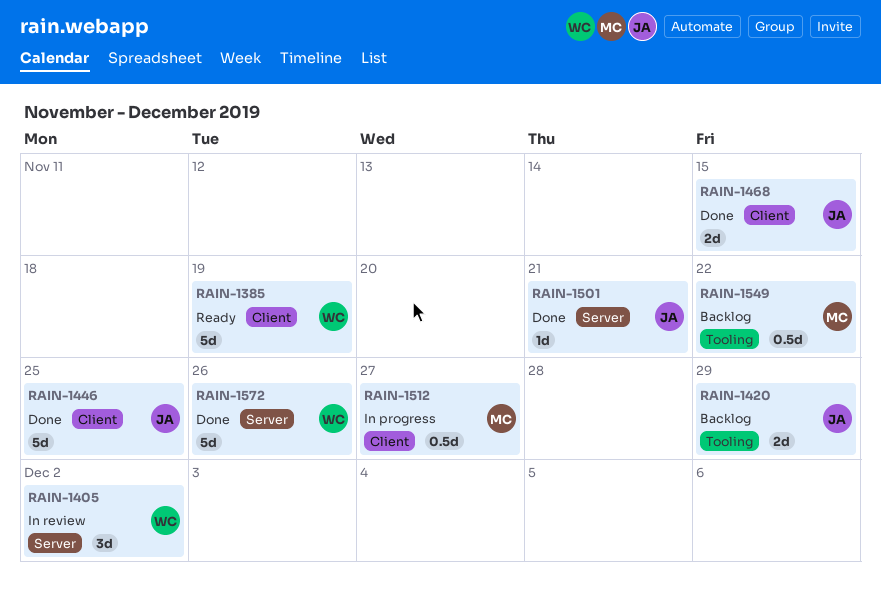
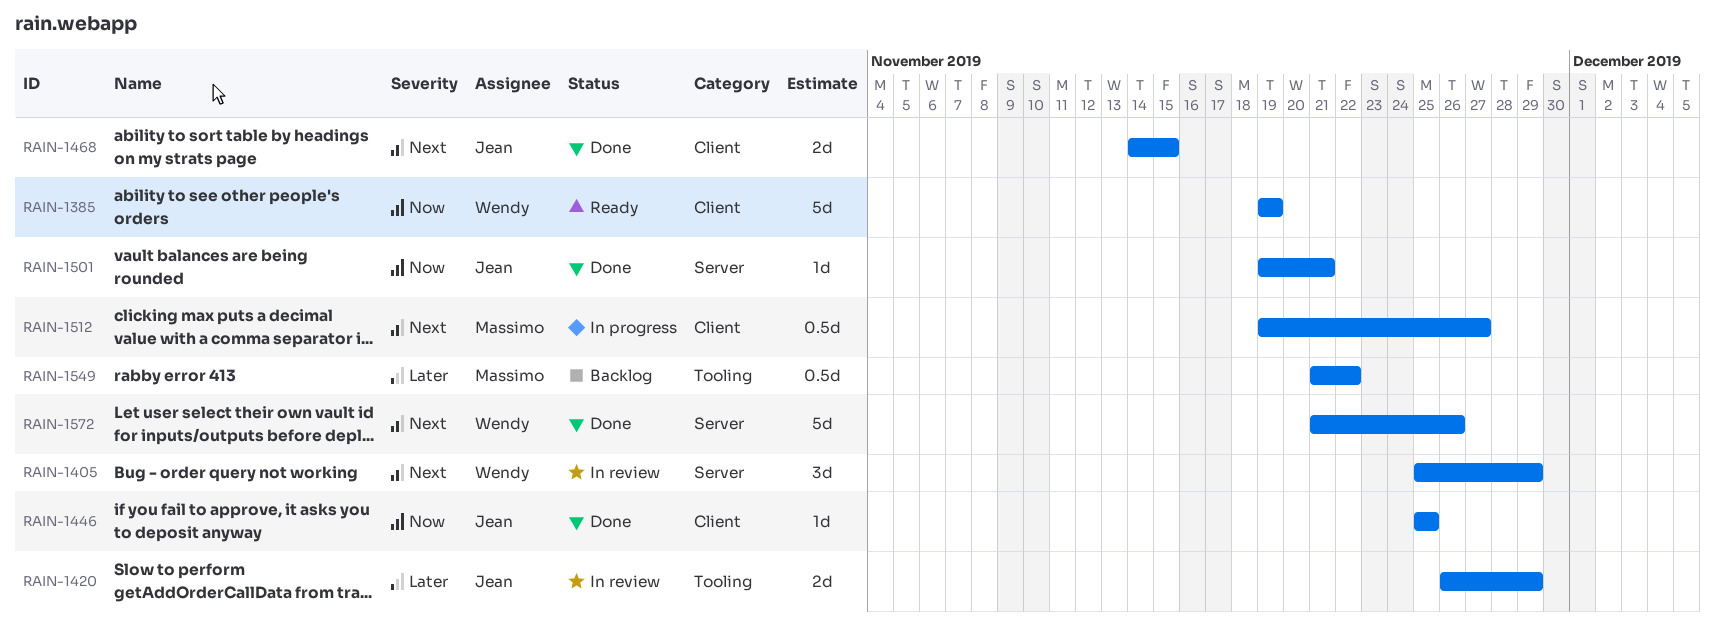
RAIN-1405, due: Dec 2 -> Nov 29
RAIN-1420, status: Backlog -> In review
RAIN-1446, estimate: 5d -> 1d

